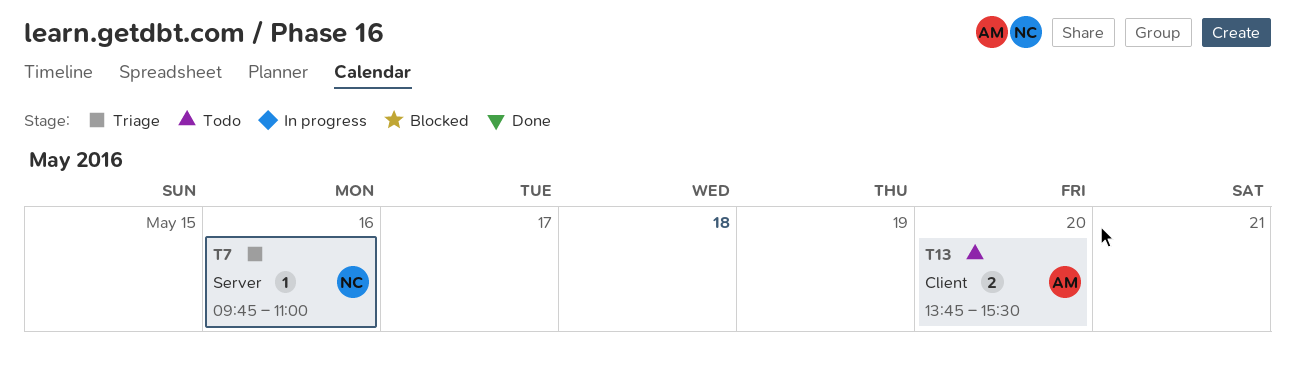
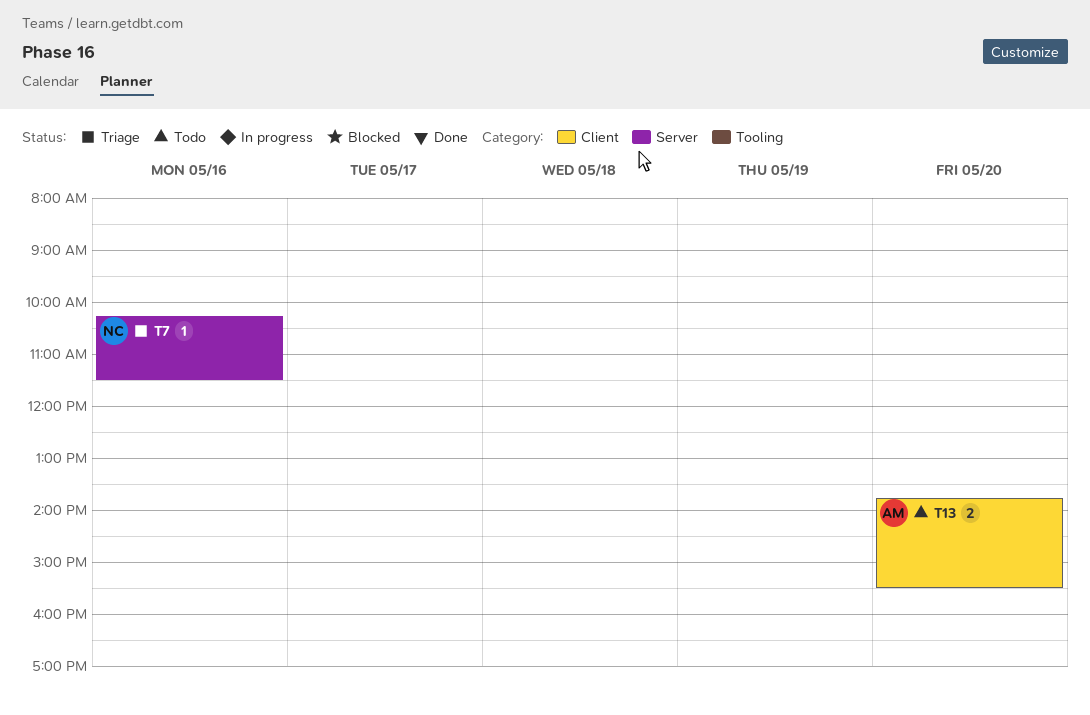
T7, begins: 09:45 -> 10:15
T7, ends: 11:00 -> 11:30

